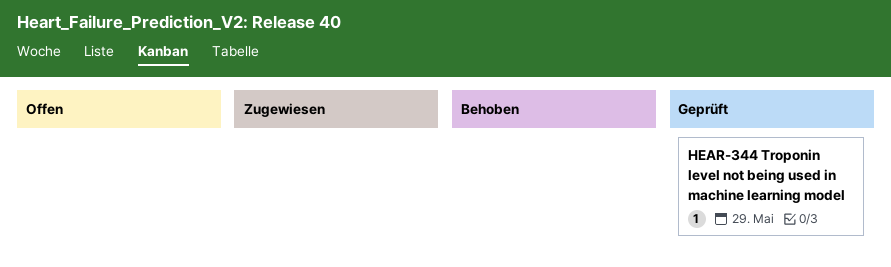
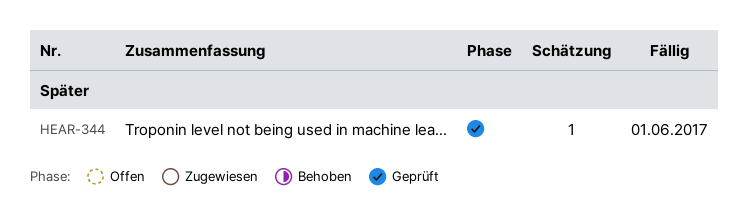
HEAR-344, due: May 29 -> Jun 1

